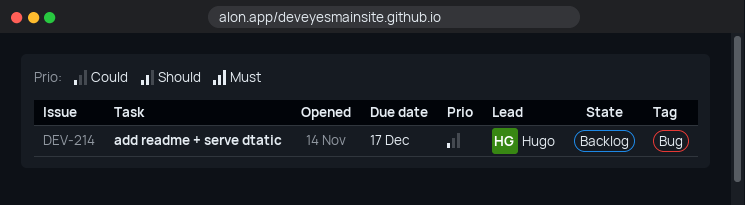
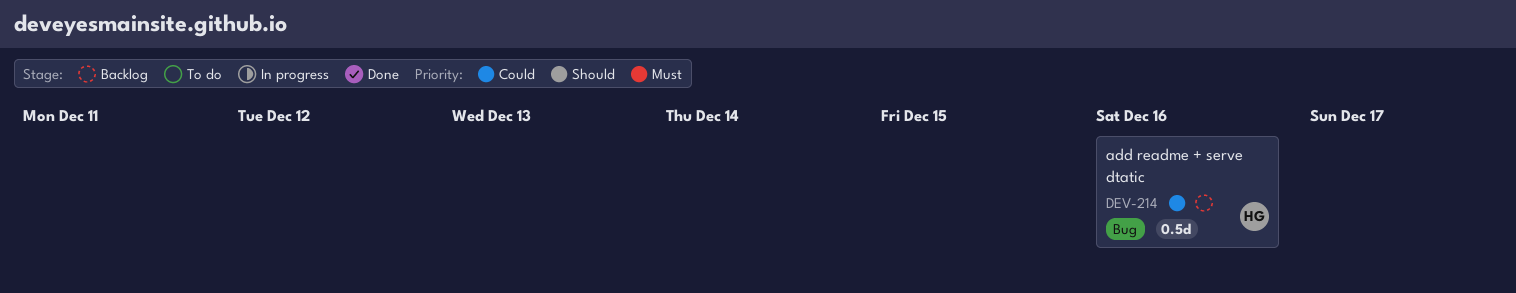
DEV-214, due: Dec 17 -> Dec 16

